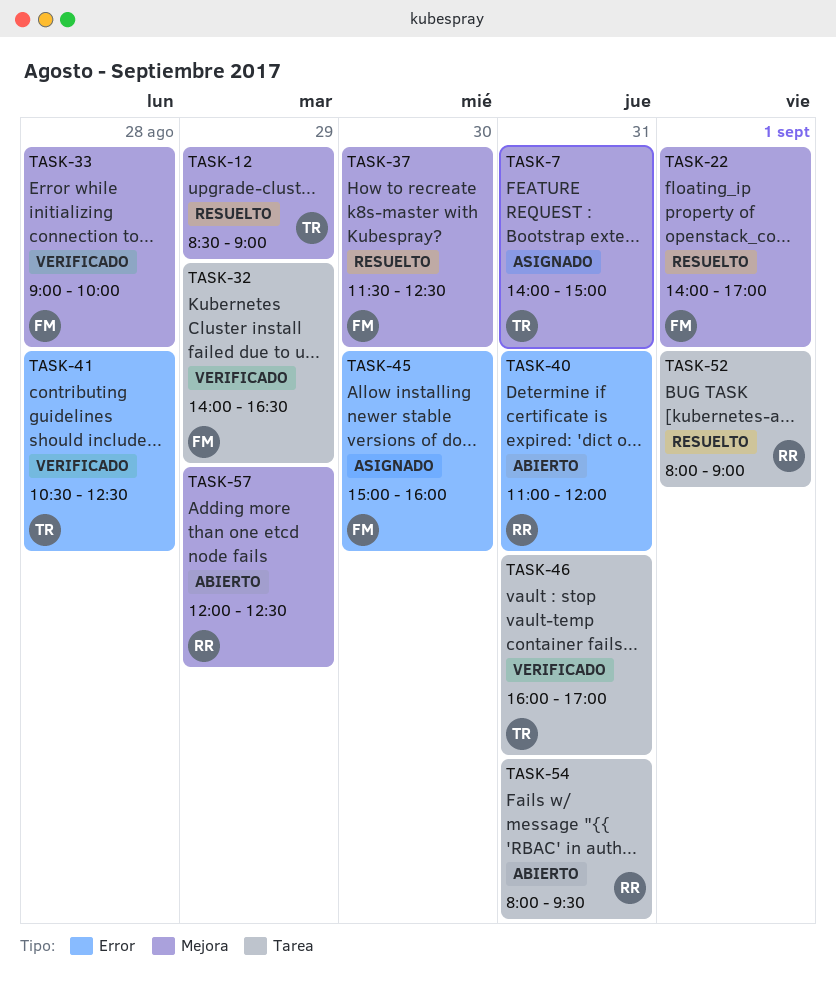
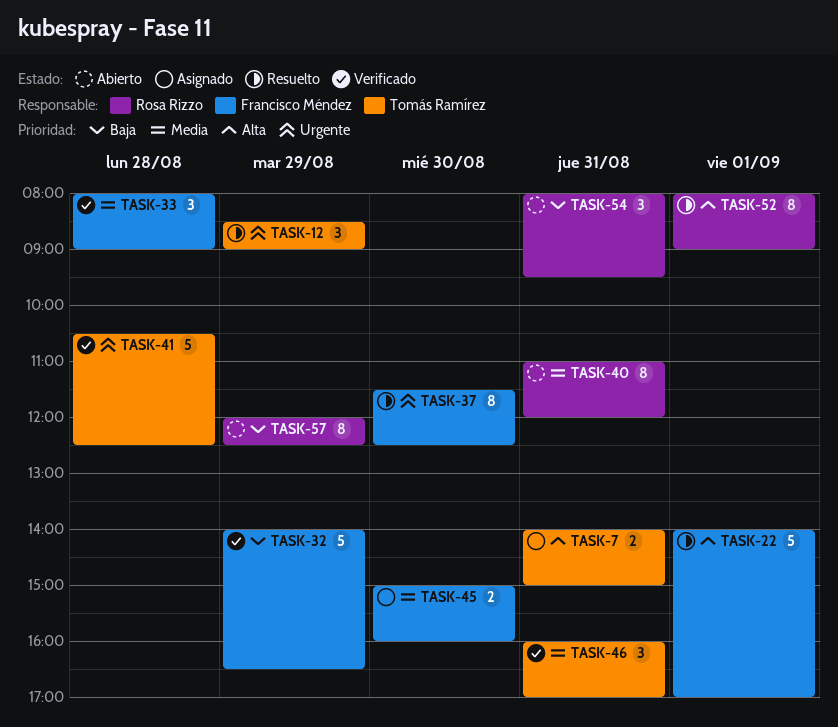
TASK-33, begins: 09:00 -> 08:00
TASK-33, ends: 10:00 -> 09:00

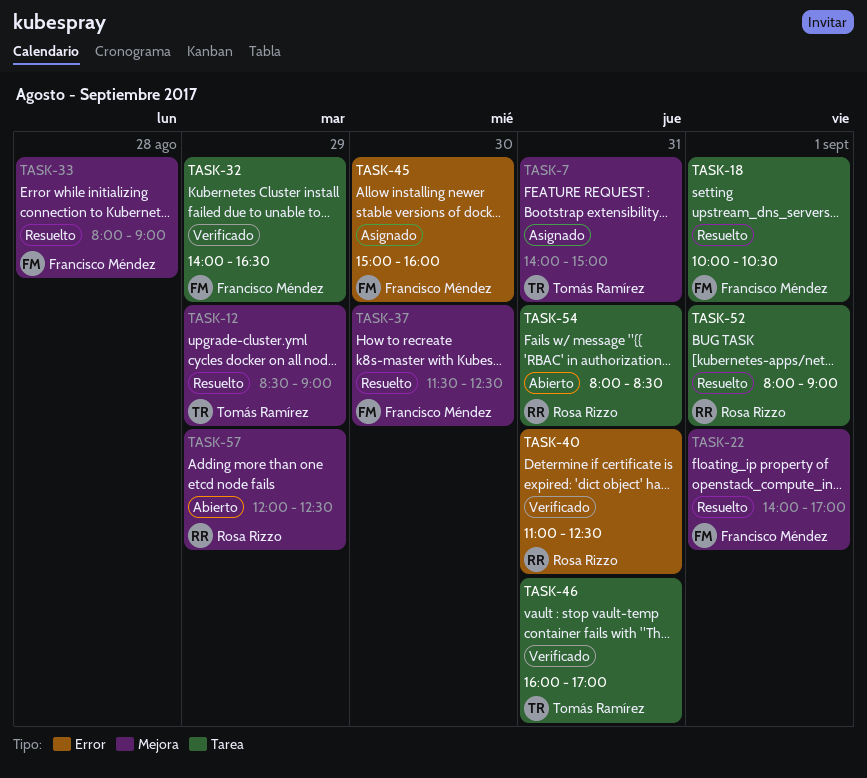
TASK-18: none -> present
TASK-33, status: Verificado -> Resuelto
TASK-40, status: Abierto -> Verificado
TASK-40, ends: 12:00 -> 12:30
TASK-41: present -> none
TASK-54, ends: 09:30 -> 08:30

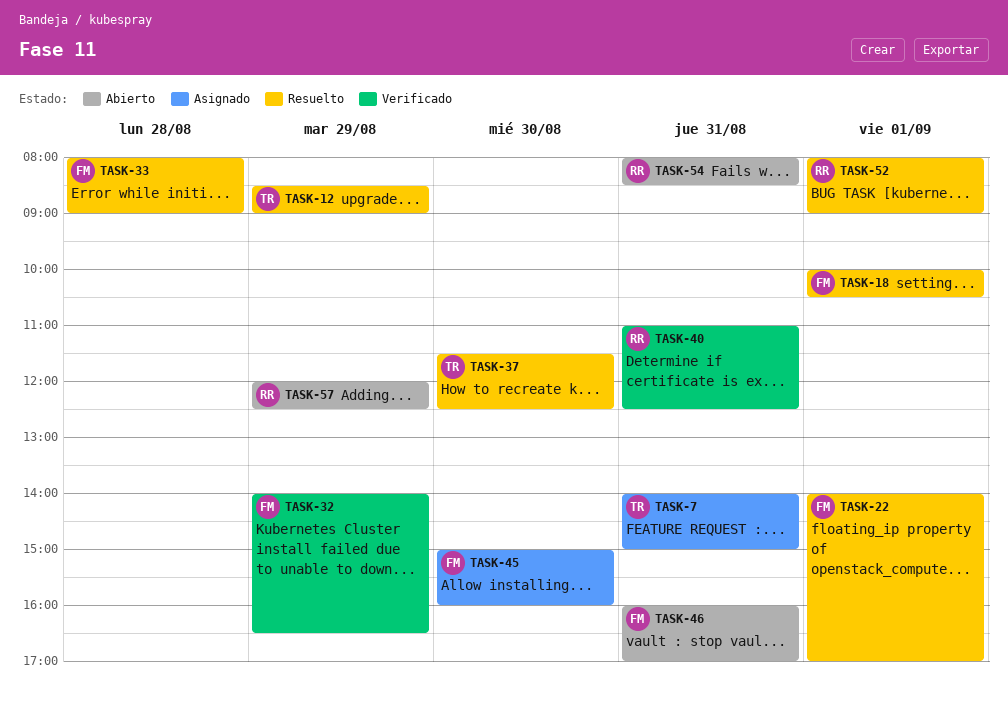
TASK-37, owner: Francisco Méndez -> Tomás Ramírez
TASK-46, status: Verificado -> Abierto
TASK-46, owner: Tomás Ramírez -> Francisco Méndez

